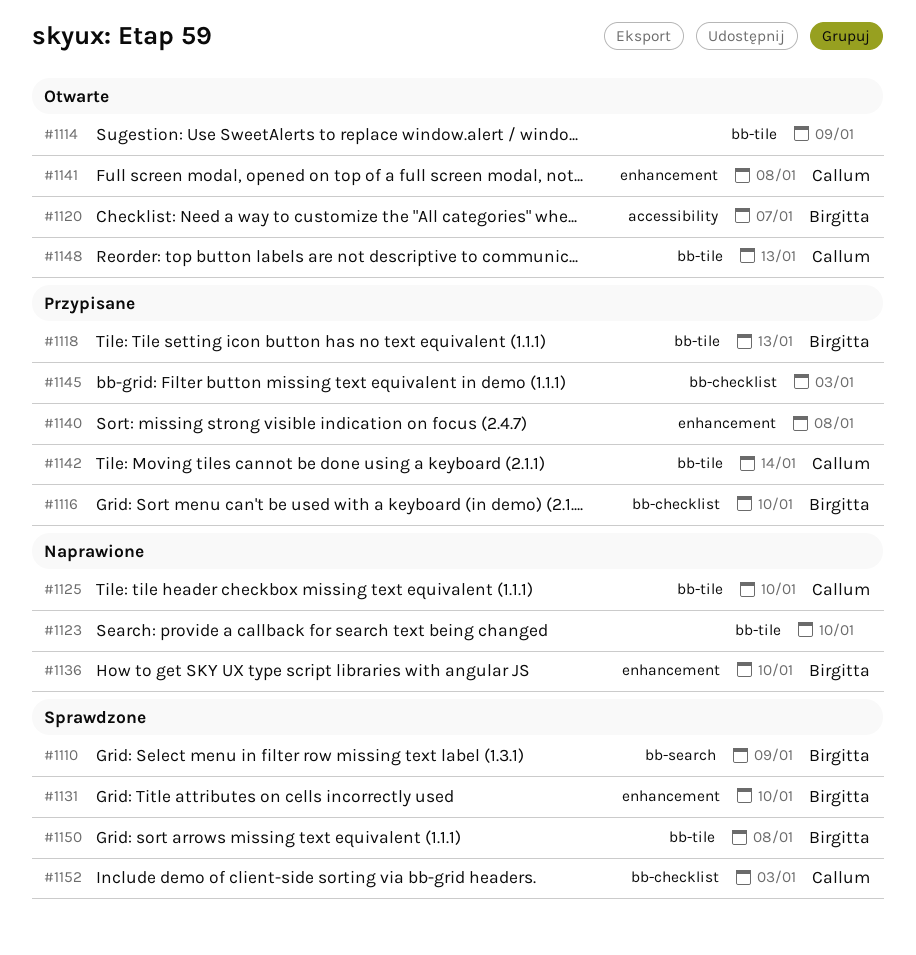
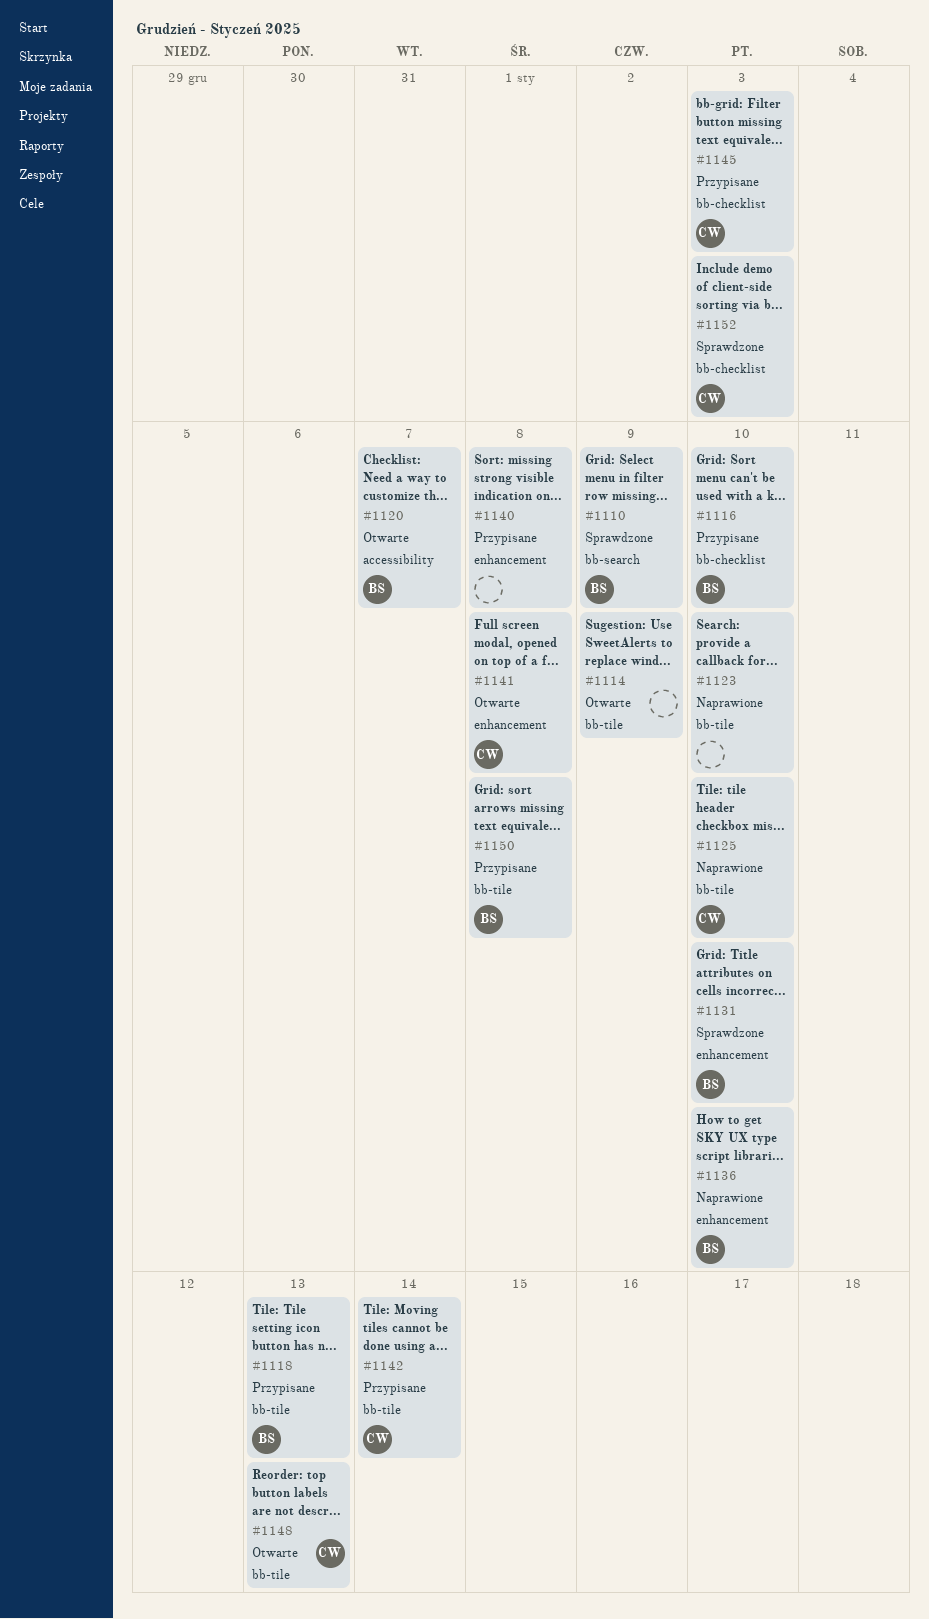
#1145, owner: none -> Callum
#1150, status: Sprawdzone -> Przypisane

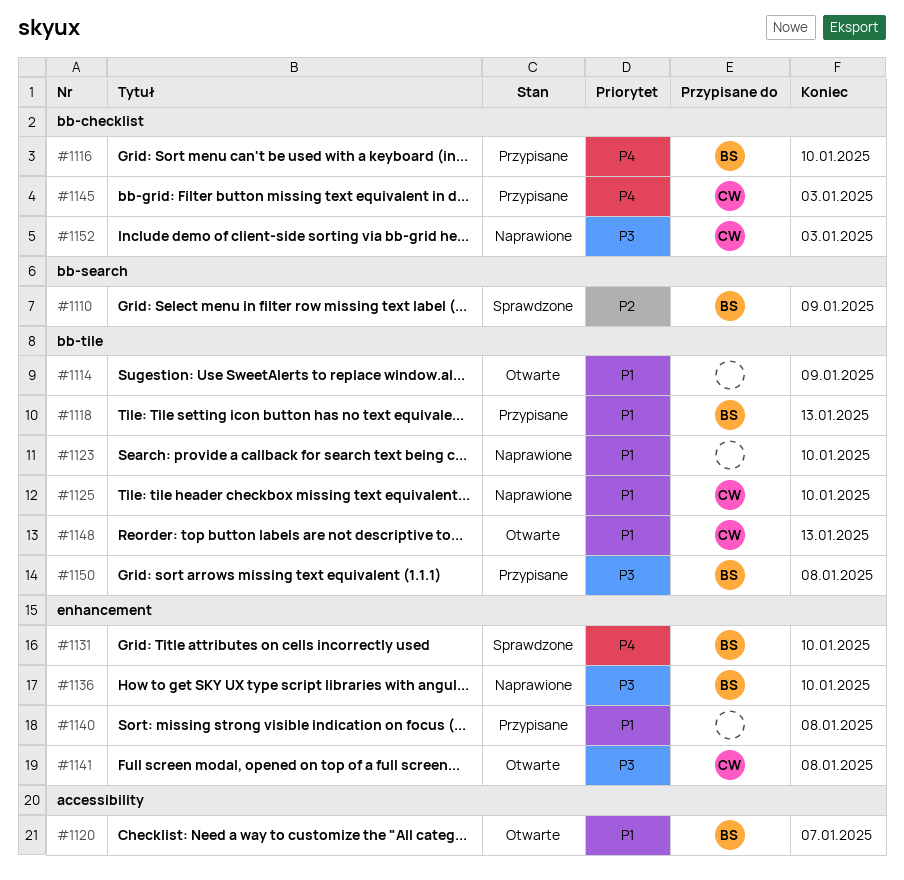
#1142: present -> none
#1152, status: Sprawdzone -> Naprawione

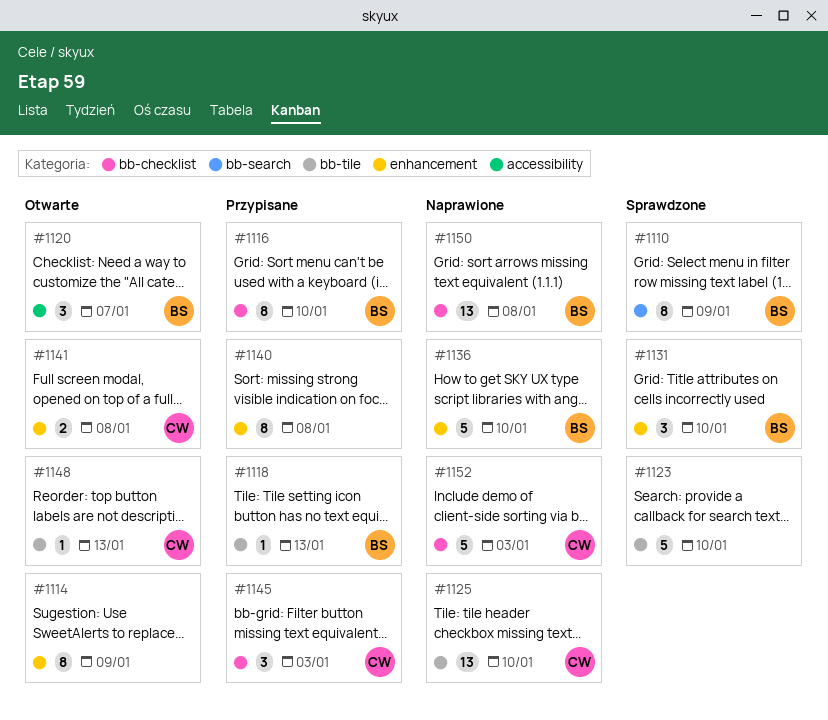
#1114, label: bb-tile -> enhancement
#1123, status: Naprawione -> Sprawdzone
#1150, status: Przypisane -> Naprawione
#1150, label: bb-tile -> bb-checklist

